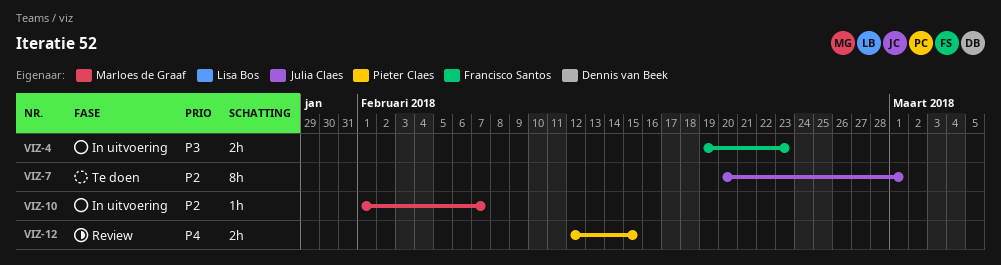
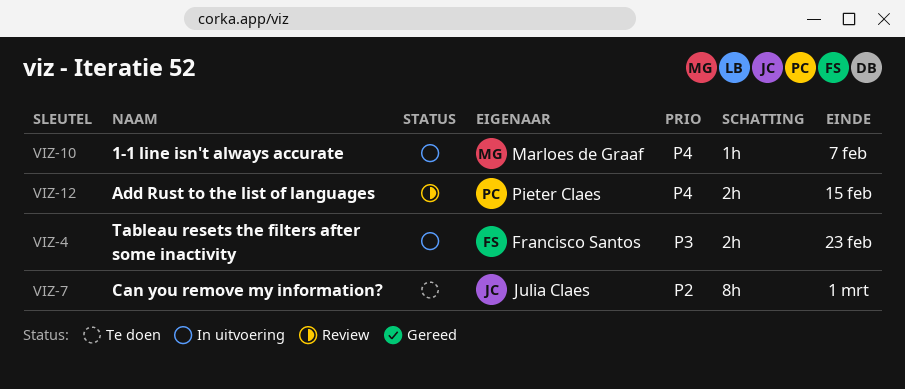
VIZ-10, priority: P2 -> P4

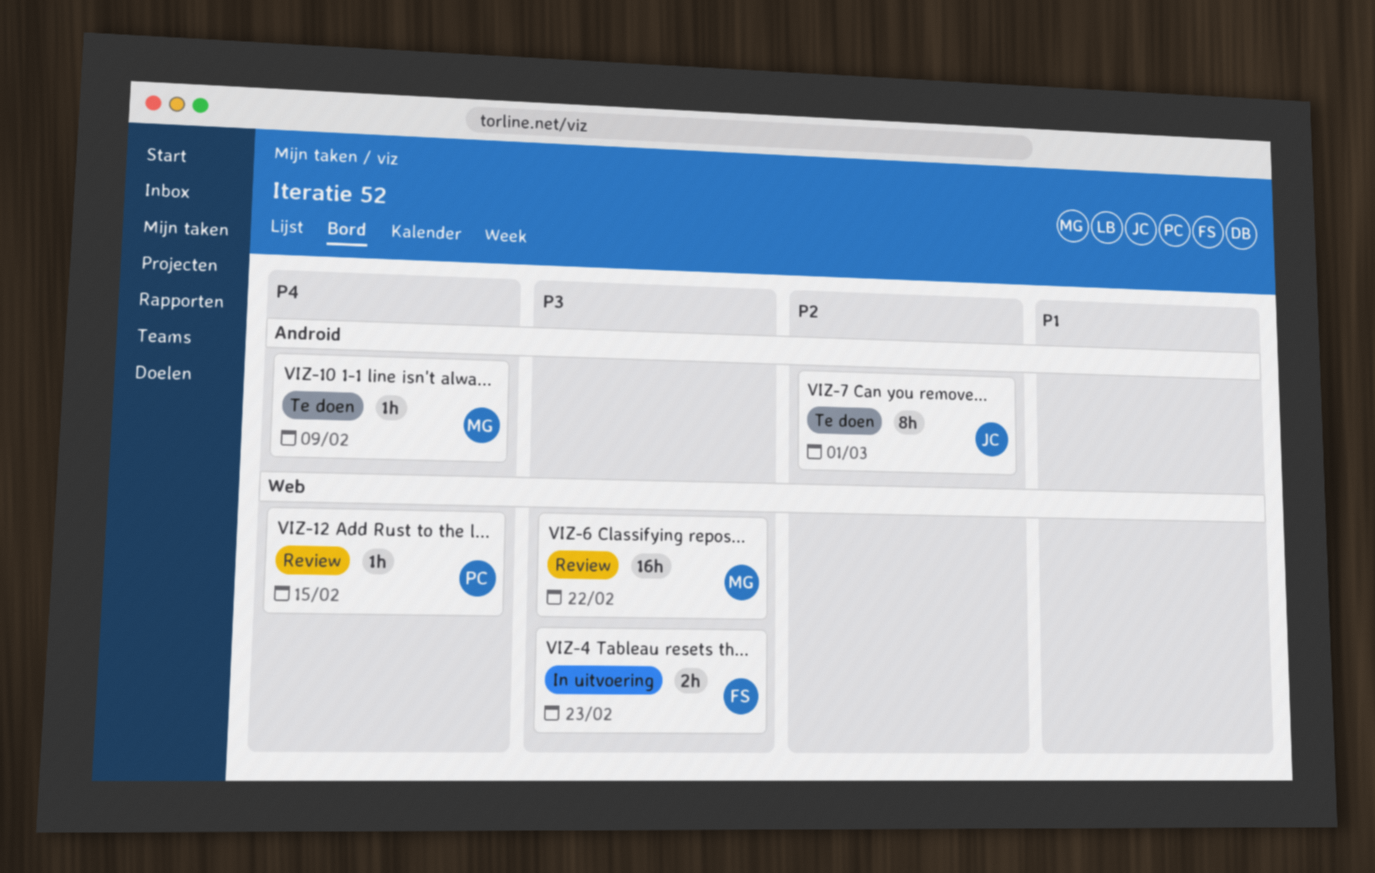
VIZ-6: none -> present
VIZ-10, status: In uitvoering -> Te doen
VIZ-10, due: Feb 7 -> Feb 9
VIZ-12, estimate: 2h -> 1h

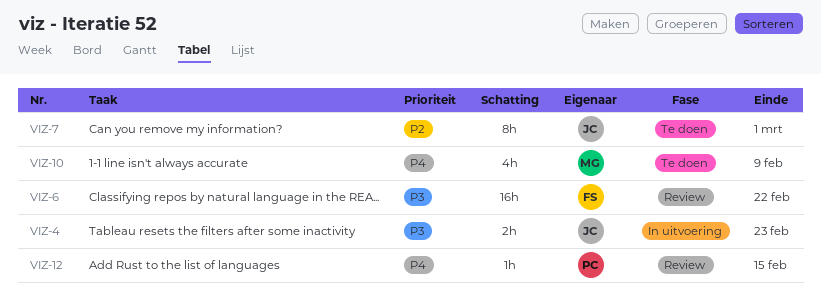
VIZ-4, owner: FS -> JC
VIZ-6, owner: MG -> FS
VIZ-10, estimate: 1h -> 4h

